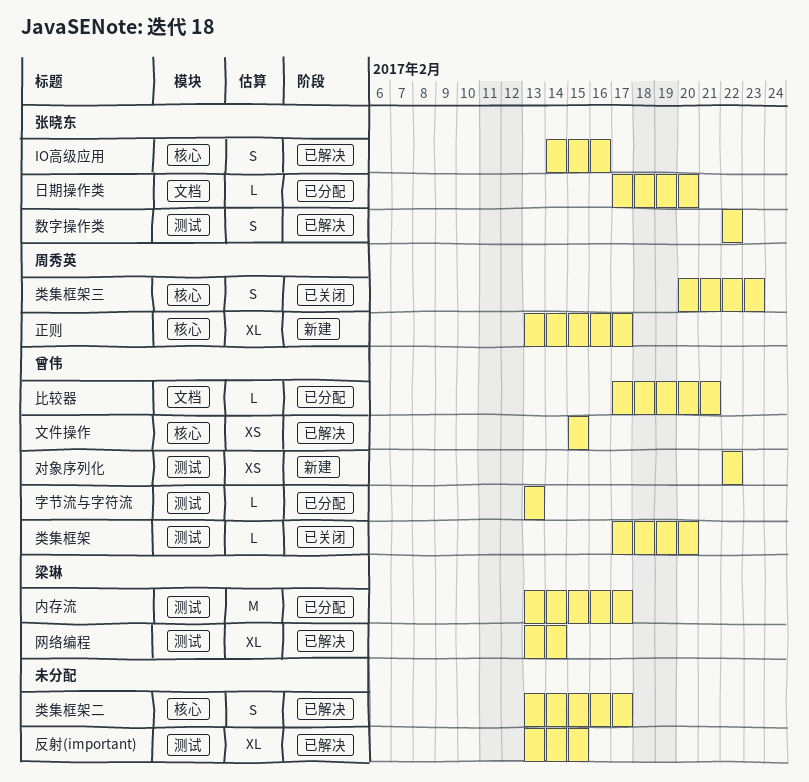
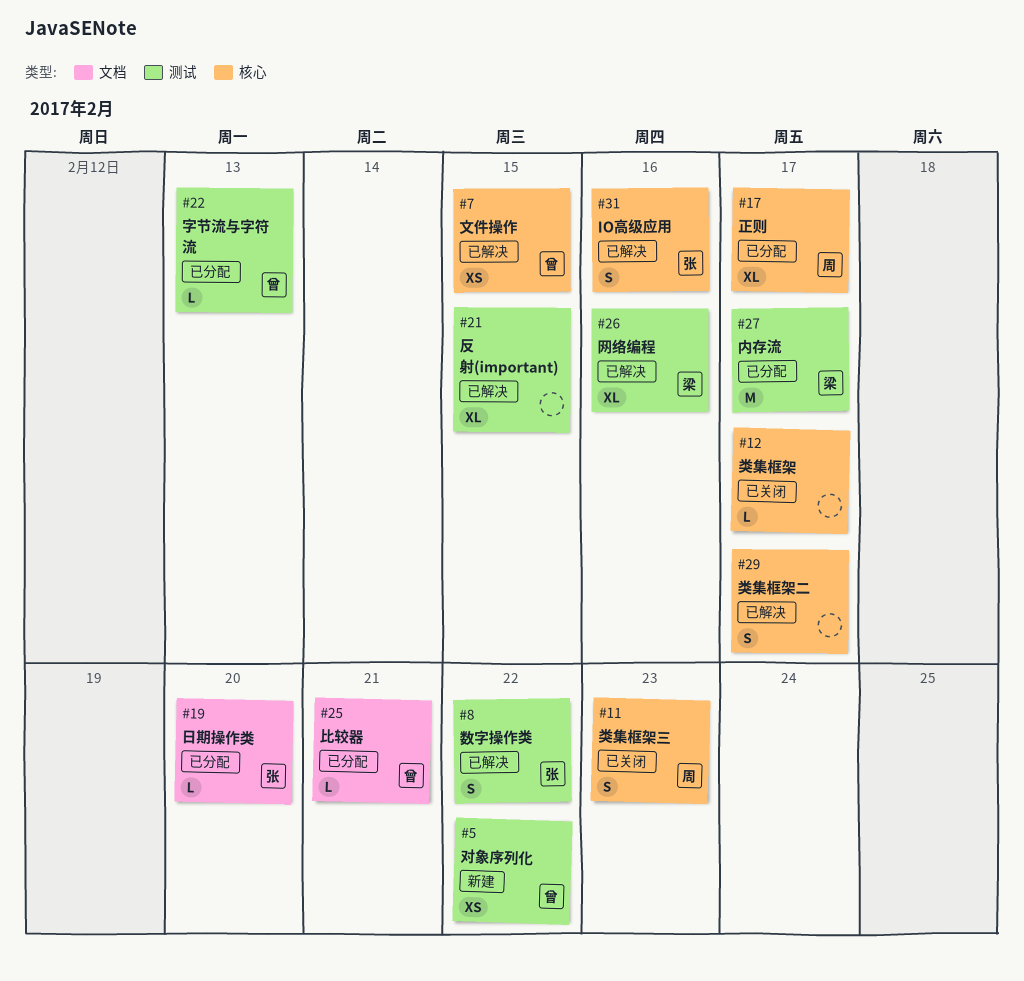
正则, status: 新建 -> 已分配
类集框架, owner: 曾伟 -> none
类集框架, label: 测试 -> 核心
类集框架, due: Feb 20 -> Feb 17
网络编程, due: Feb 14 -> Feb 16

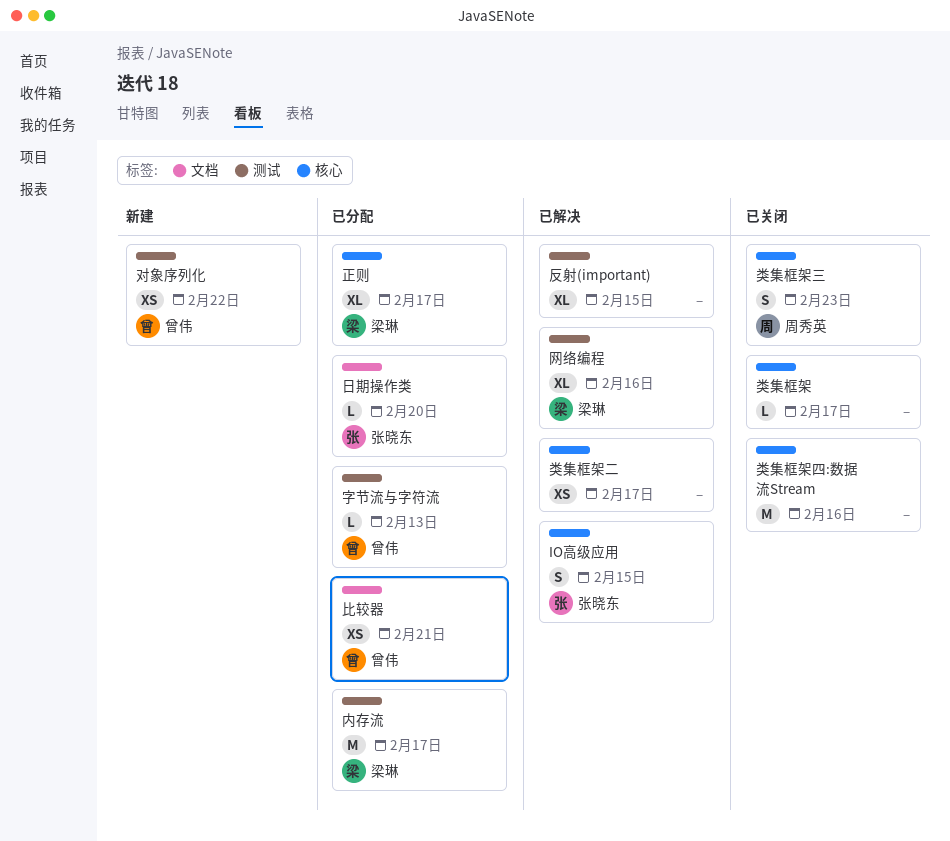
IO高级应用, due: Feb 16 -> Feb 15
数字操作类: present -> none
文件操作: present -> none
正则, owner: 周秀英 -> 梁琳
比较器, estimate: L -> XS
类集框架二, estimate: S -> XS
类集框架四:数据流Stream: none -> present

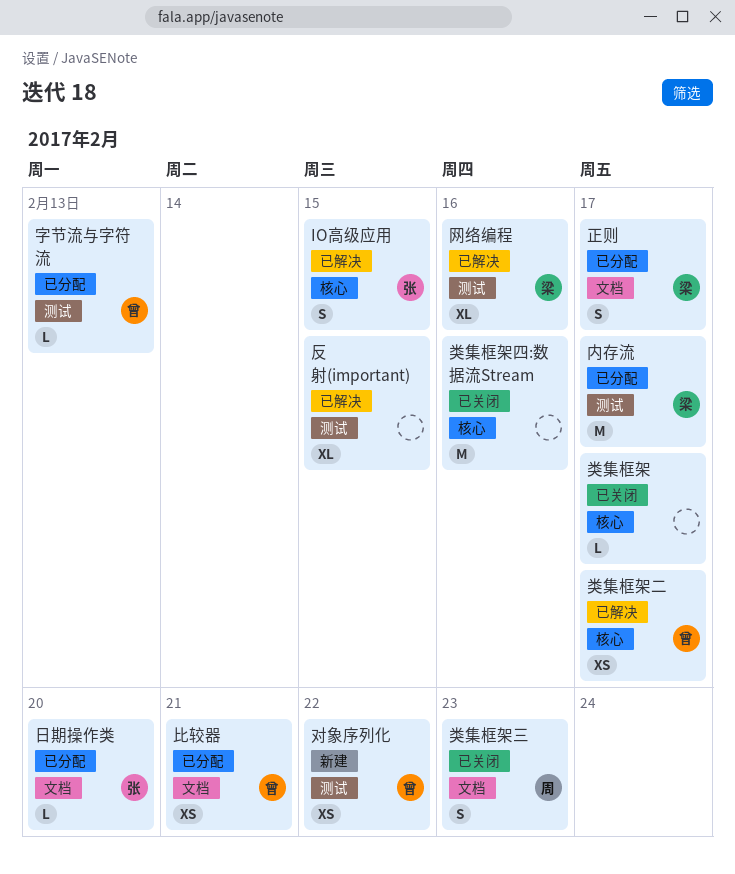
正则, label: 核心 -> 文档
正则, estimate: XL -> S
类集框架三, label: 核心 -> 文档
类集框架二, owner: none -> 曾伟

